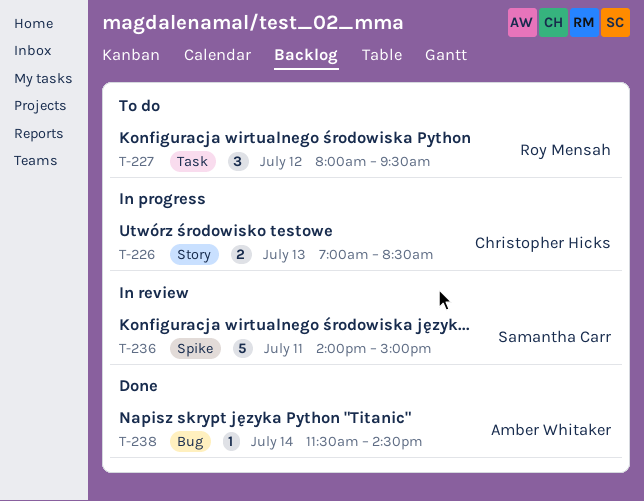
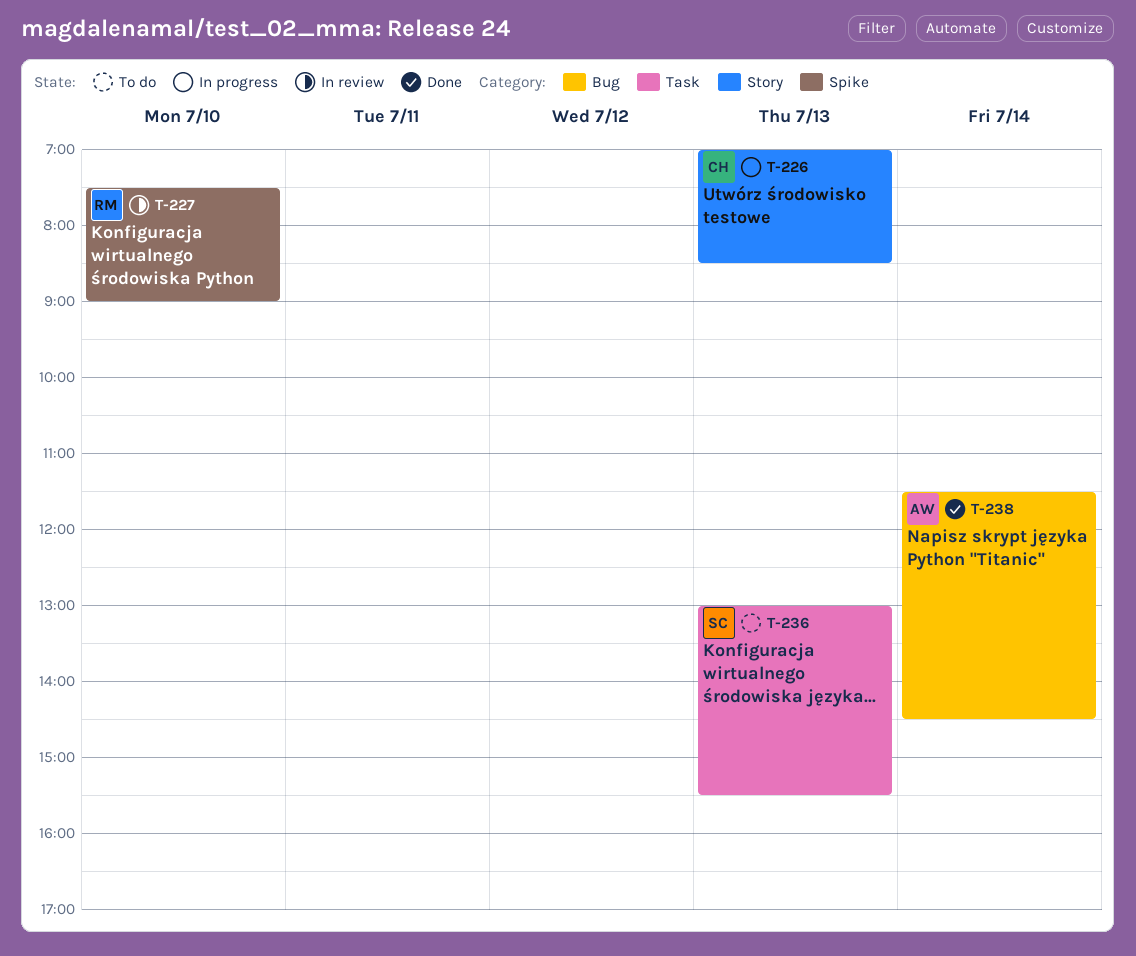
T-227, status: To do -> In review
T-227, label: Task -> Spike
T-227, day: Jul 12 -> Jul 10
T-227, begins: 08:00 -> 07:30
T-227, ends: 09:30 -> 09:00
T-236, status: In review -> To do
T-236, label: Spike -> Task
T-236, day: Jul 11 -> Jul 13
T-236, begins: 14:00 -> 13:00
T-236, ends: 15:00 -> 15:30

